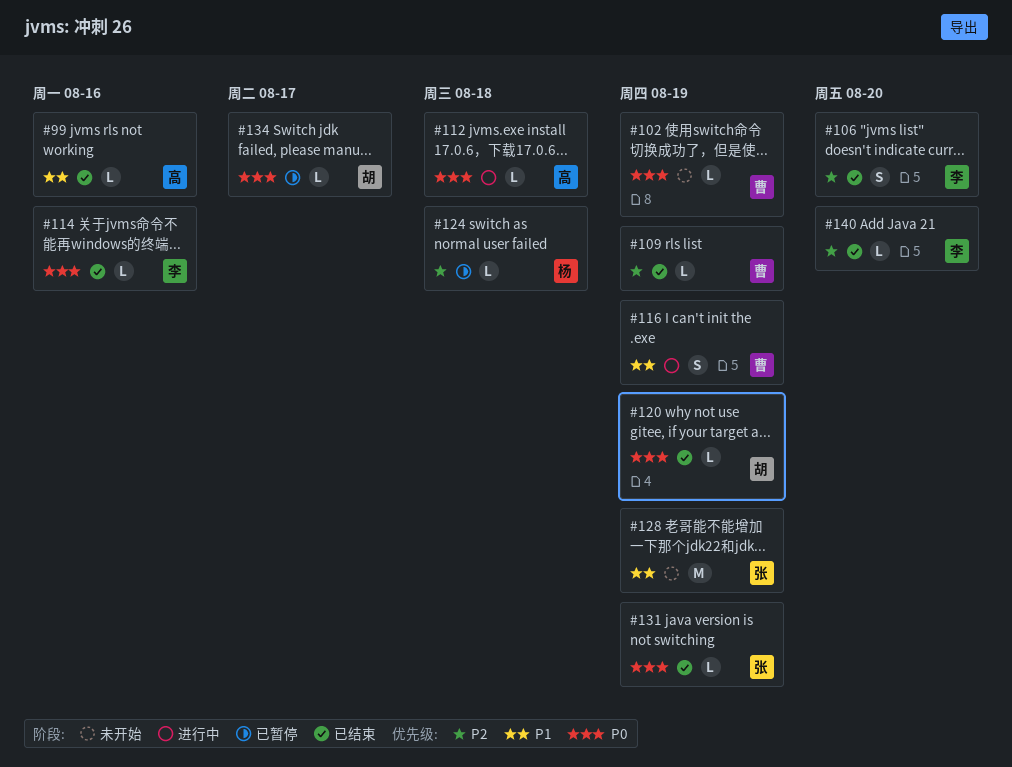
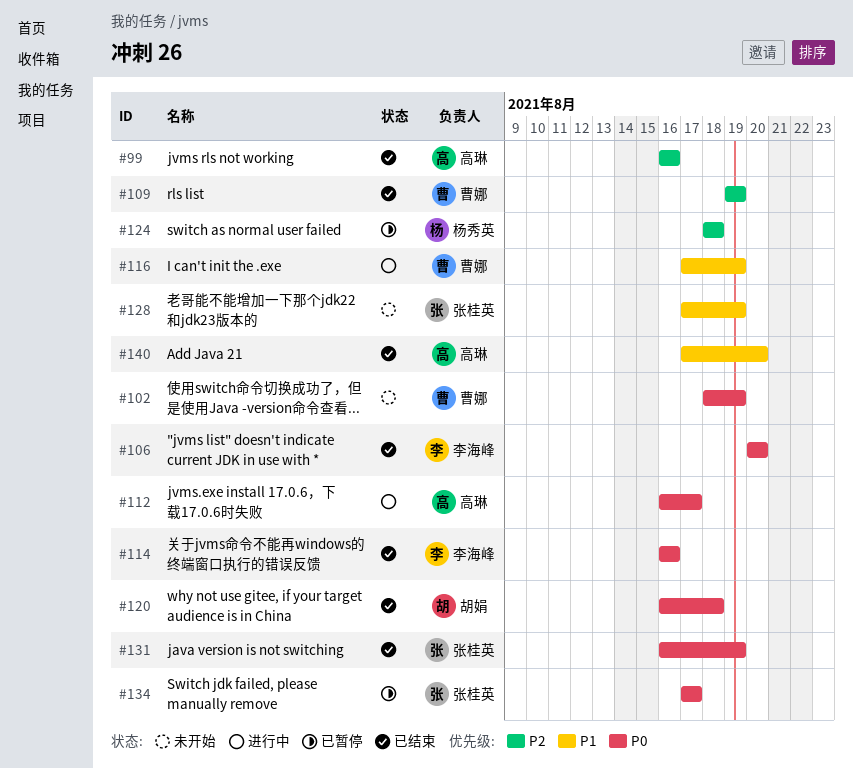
#99, priority: P1 -> P2
#106, priority: P2 -> P0
#112, due: Aug 18 -> Aug 17
#120, due: Aug 19 -> Aug 18
#134, owner: 胡娟 -> 张桂英
#140, owner: 李海峰 -> 高琳
#140, priority: P2 -> P1

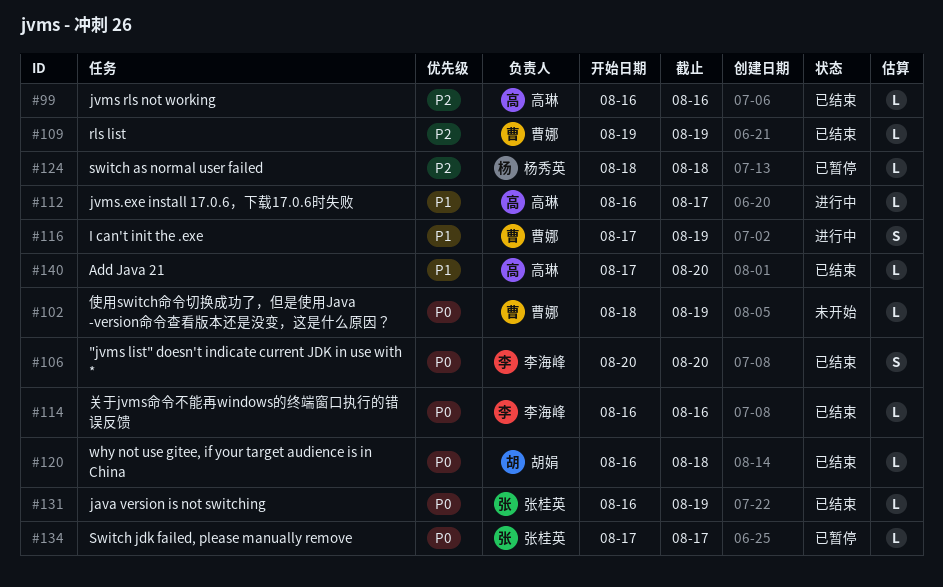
#112, priority: P0 -> P1
#128: present -> none

